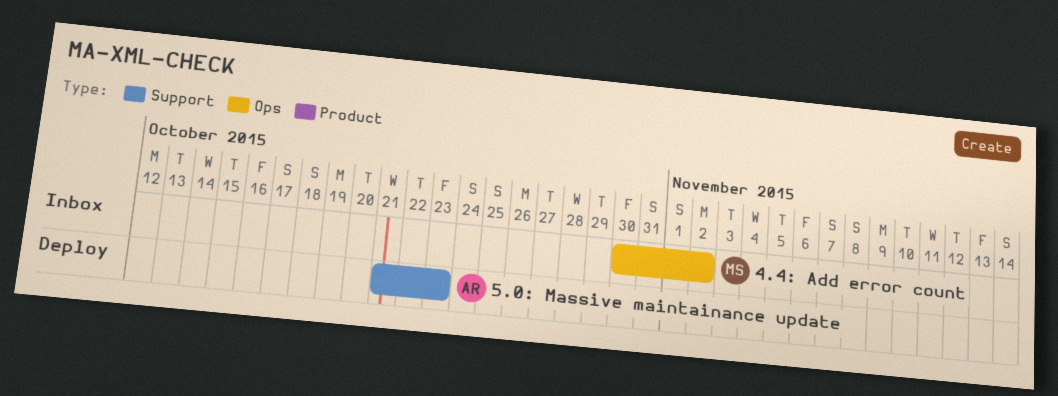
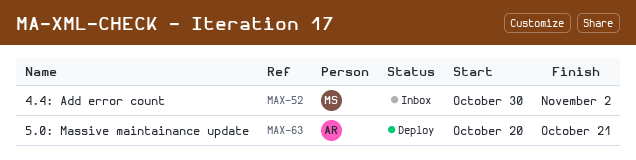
5.0: Massive maintainance update, start: Oct 21 -> Oct 20
5.0: Massive maintainance update, due: Oct 23 -> Oct 21

